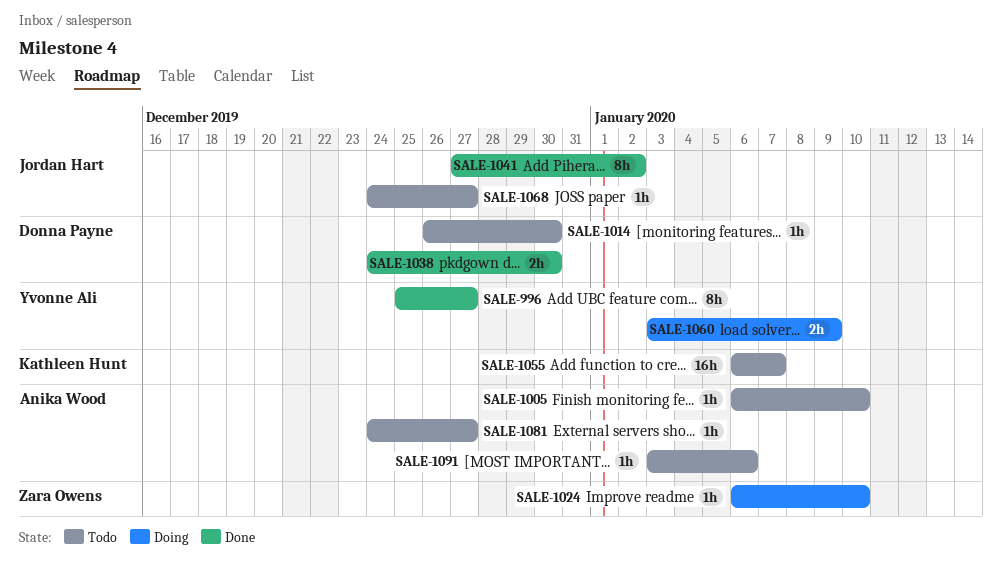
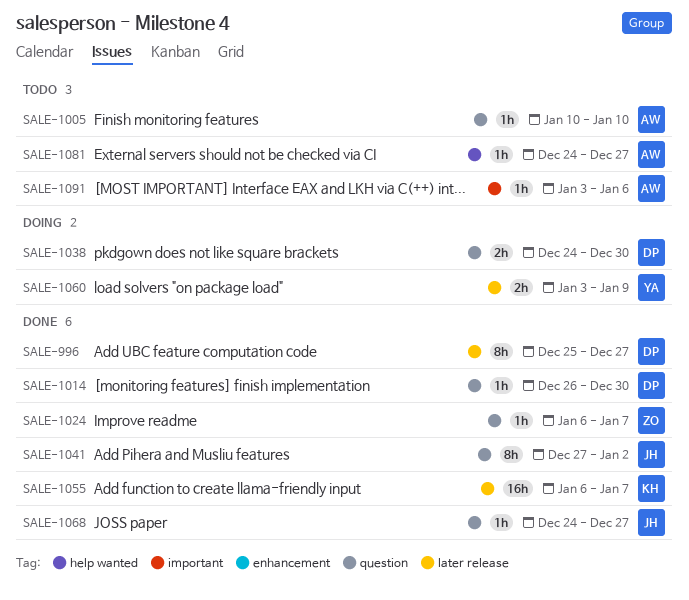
SALE-996, owner: Yvonne Ali -> Donna Payne
SALE-1005, start: Jan 6 -> Jan 10
SALE-1014, status: Todo -> Done
SALE-1024, status: Doing -> Done
SALE-1024, due: Jan 10 -> Jan 7
SALE-1038, status: Done -> Doing
SALE-1055, status: Todo -> Done
SALE-1068, status: Todo -> Done

